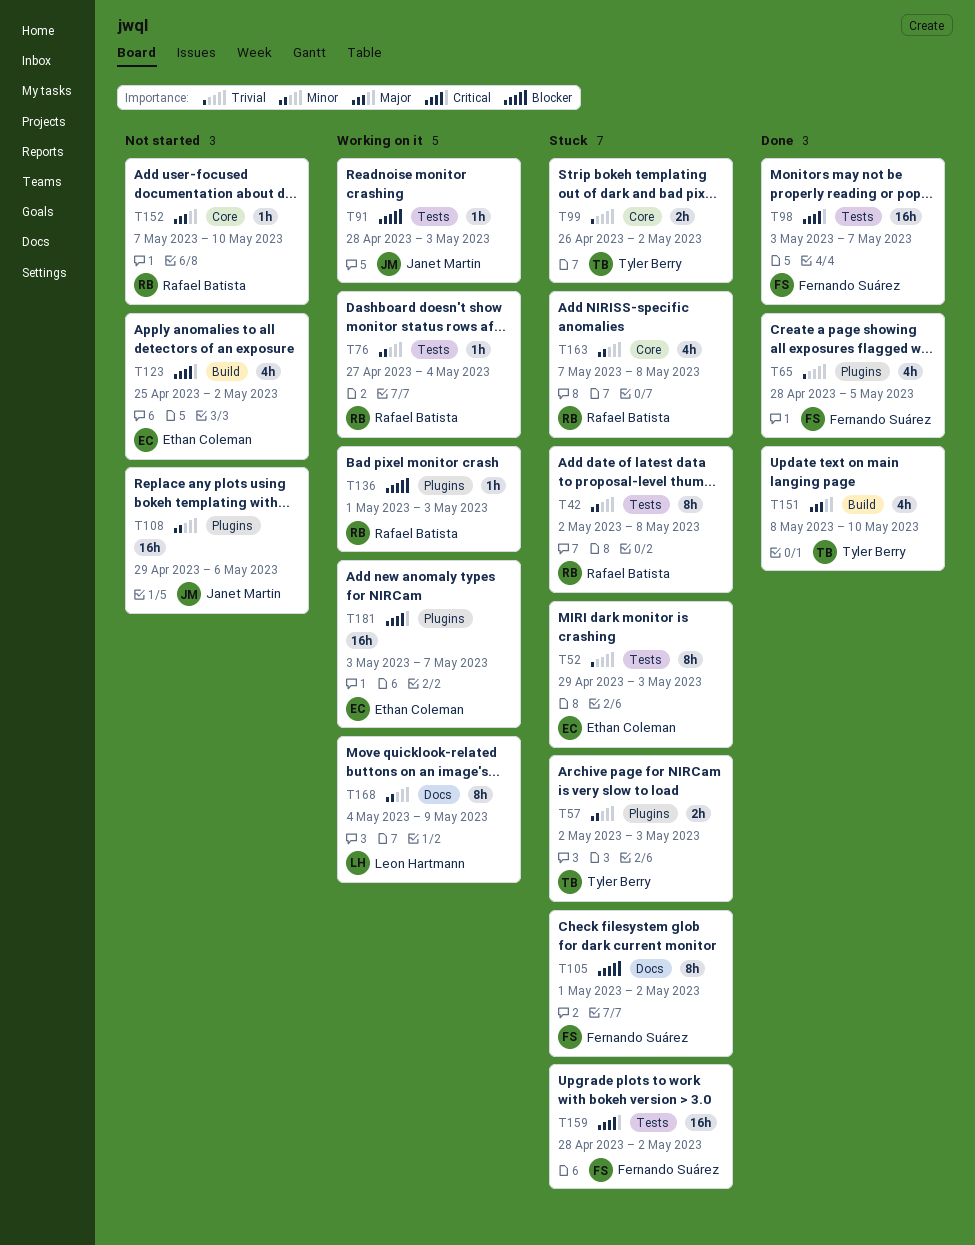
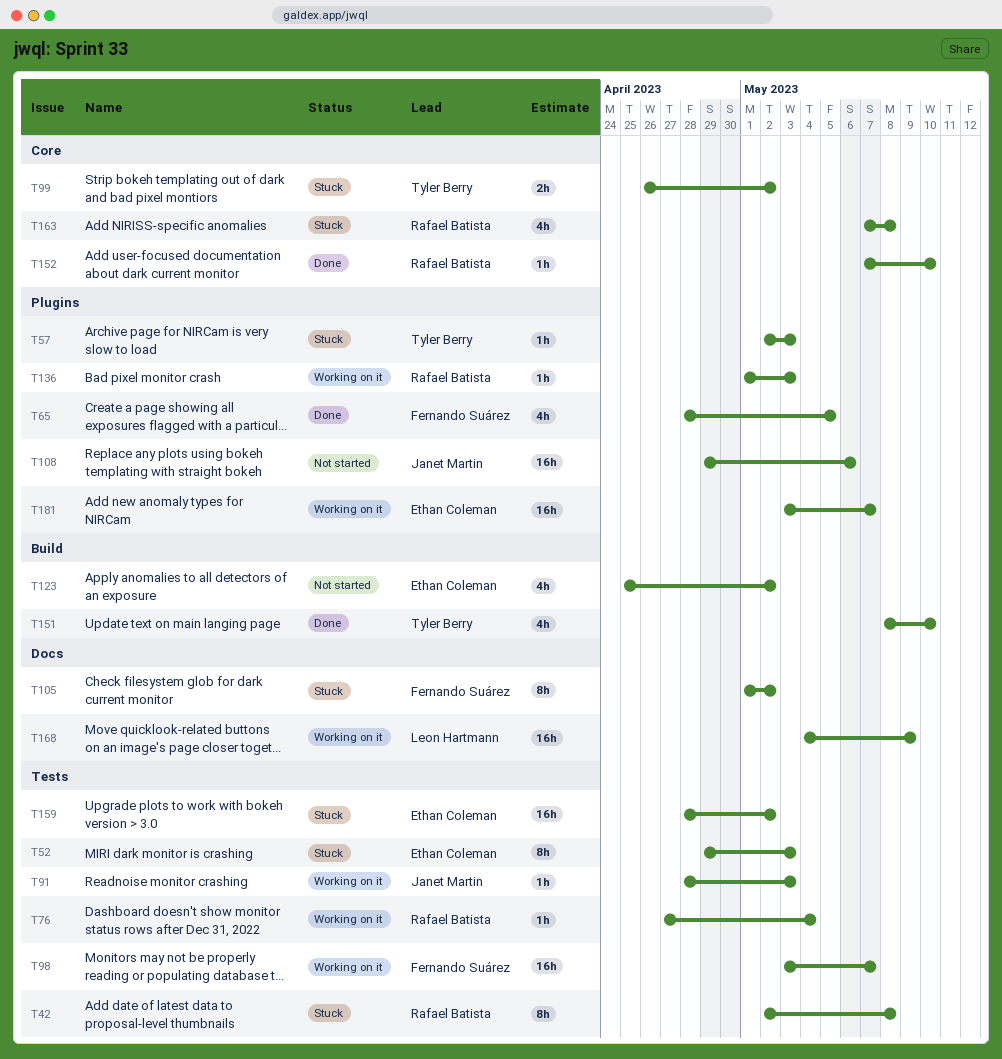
T57, estimate: 2h -> 1h
T98, status: Done -> Working on it
T152, status: Not started -> Done
T159, owner: Fernando Suárez -> Ethan Coleman
T168, estimate: 8h -> 16h

